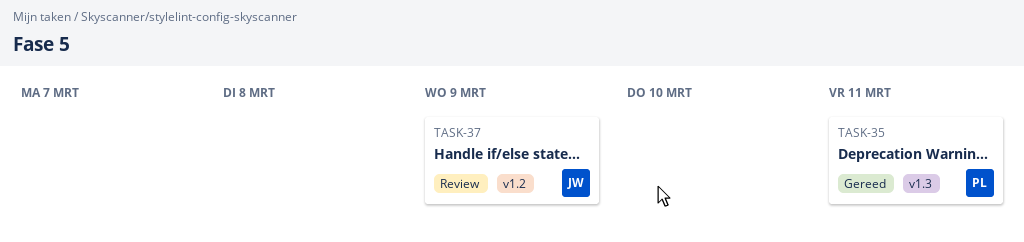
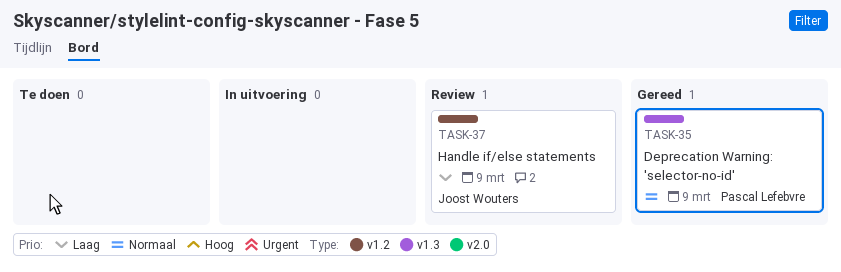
TASK-35, due: Mar 11 -> Mar 9

